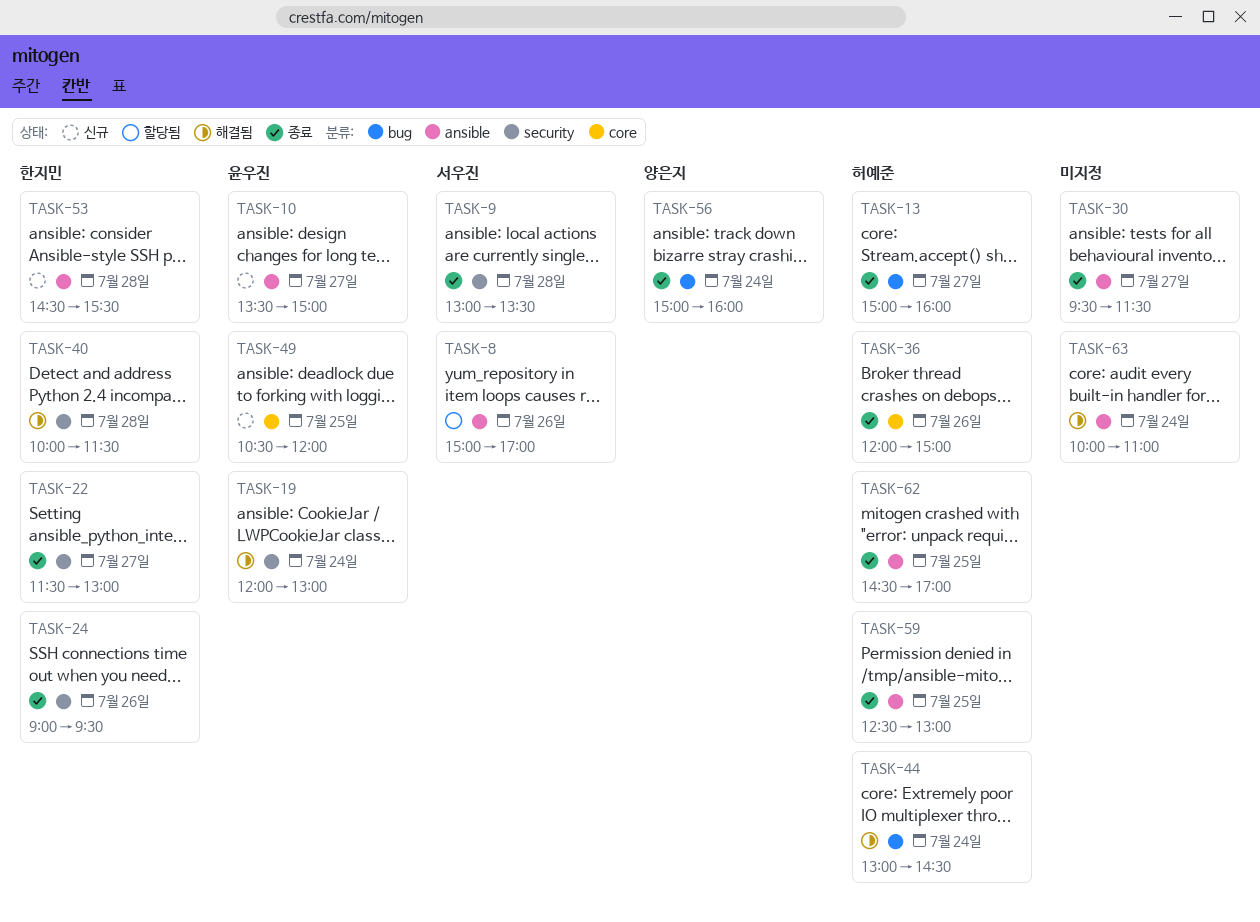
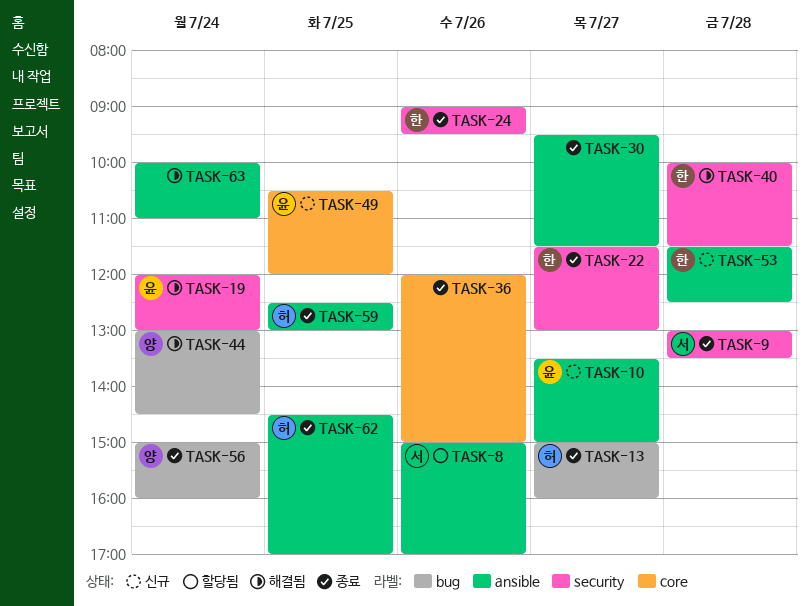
TASK-36, owner: 허예준 -> none
TASK-44, owner: 허예준 -> 양은지
TASK-53, begins: 14:30 -> 11:30
TASK-53, ends: 15:30 -> 12:30

